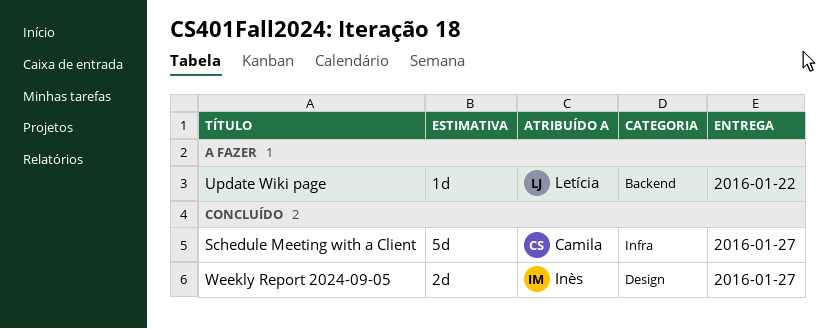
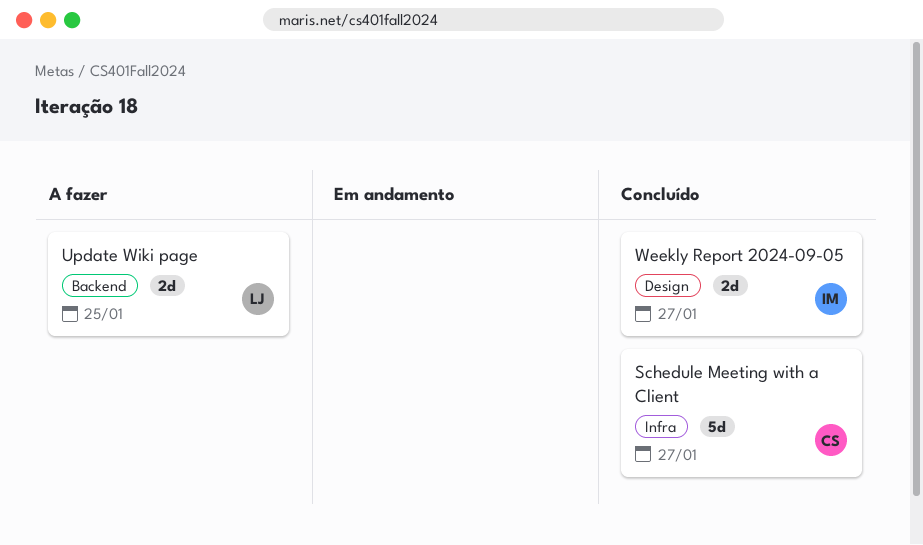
Update Wiki page, estimate: 1d -> 2d
Update Wiki page, due: Jan 22 -> Jan 25

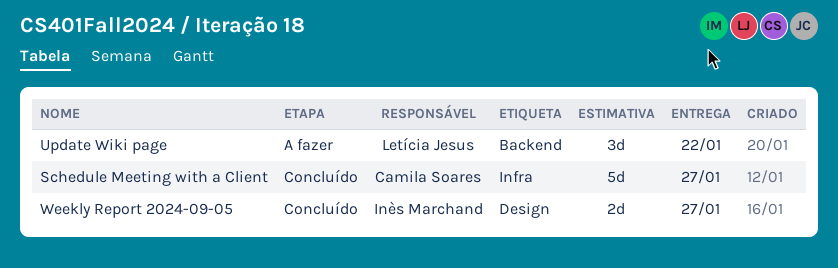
Update Wiki page, estimate: 2d -> 3d
Update Wiki page, due: Jan 25 -> Jan 22

